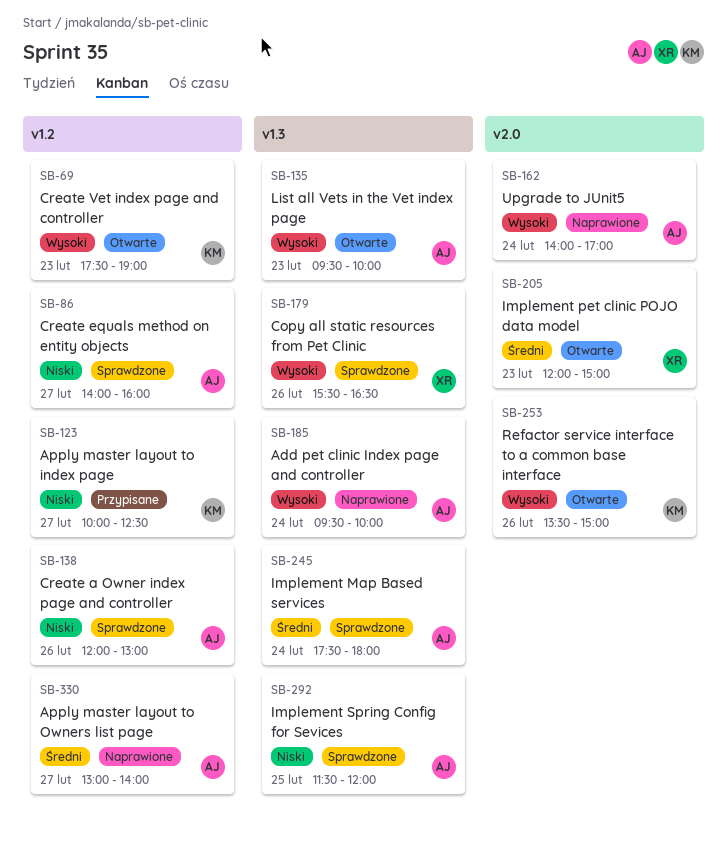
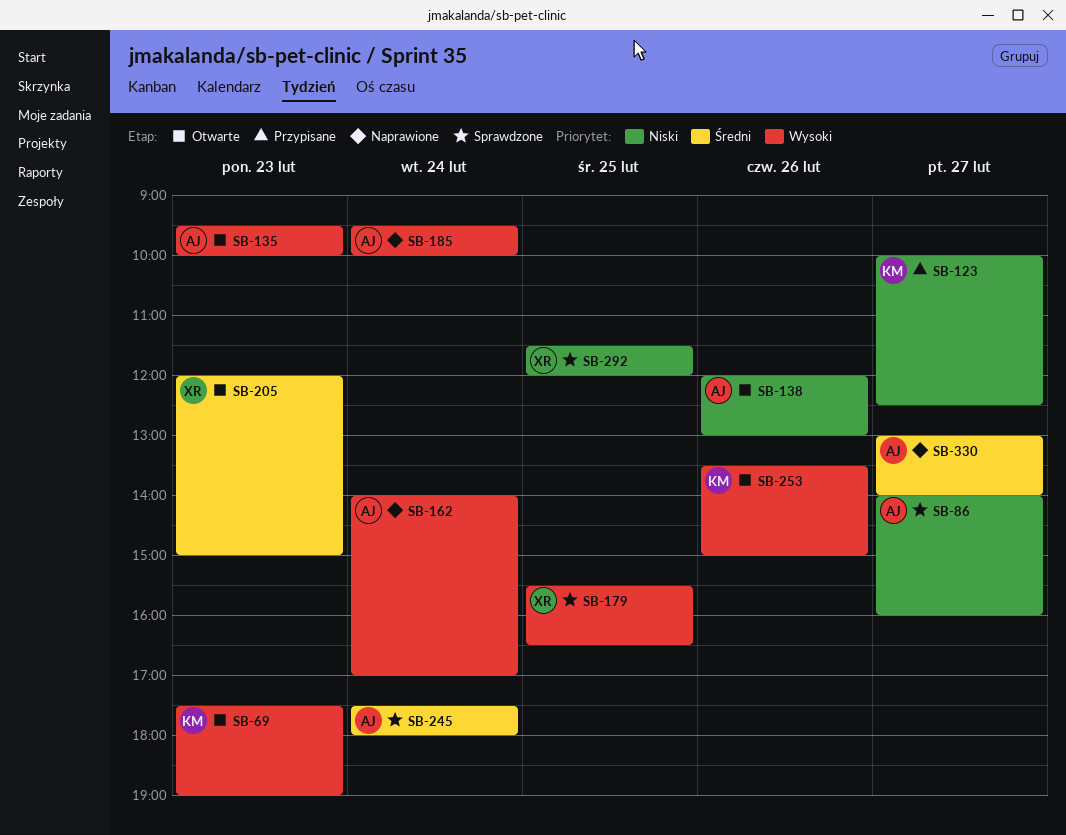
SB-138, status: Sprawdzone -> Otwarte
SB-179, day: Feb 26 -> Feb 25
SB-292, owner: AJ -> XR

